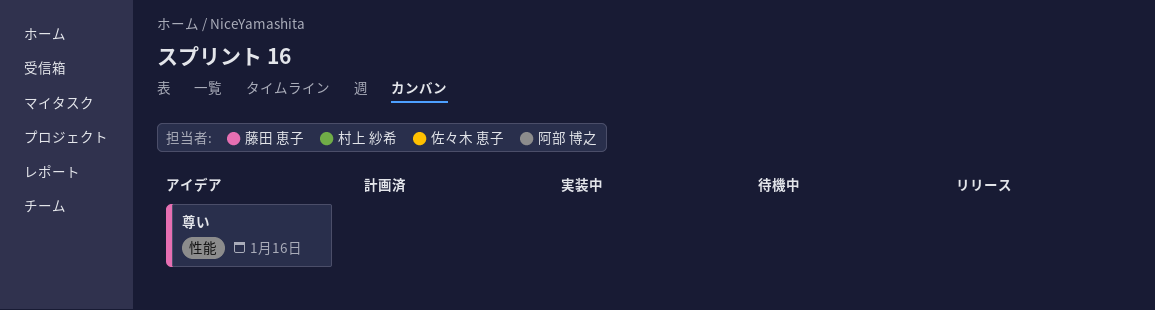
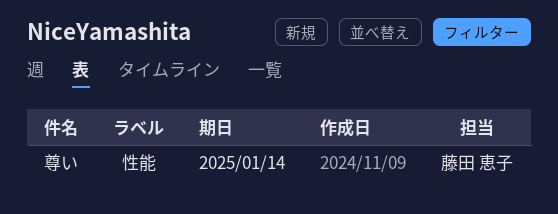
尊い, due: Jan 16 -> Jan 14

